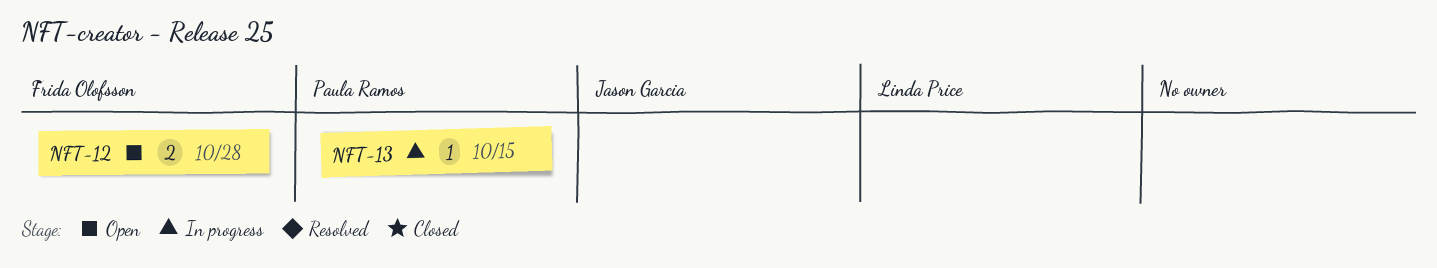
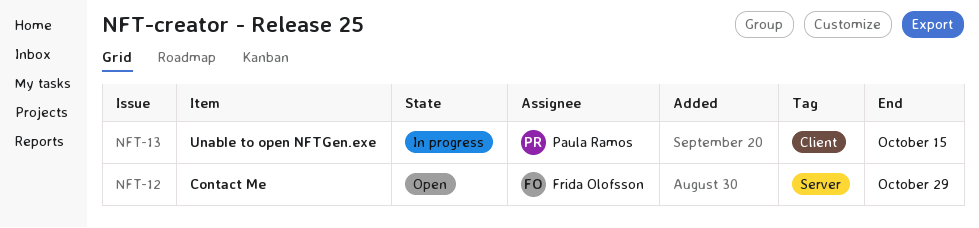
NFT-12, due: Oct 28 -> Oct 29

